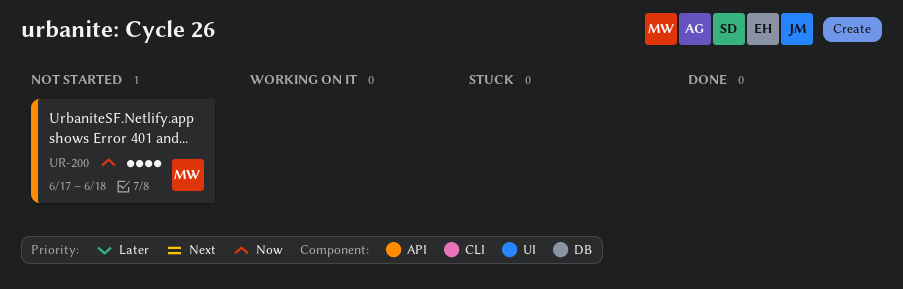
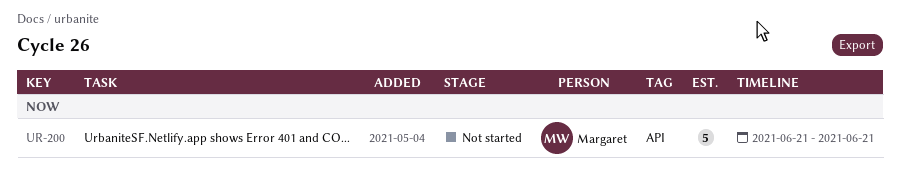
UR-200, estimate: 4 -> 5
UR-200, start: Jun 17 -> Jun 21
UR-200, due: Jun 18 -> Jun 21

